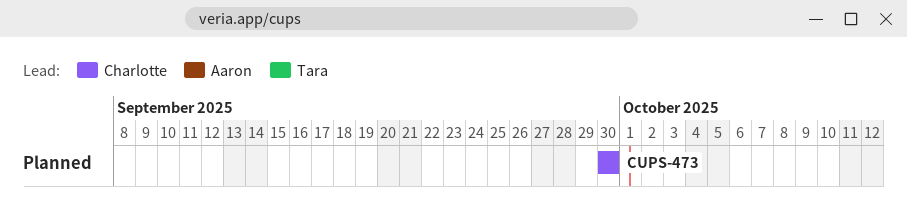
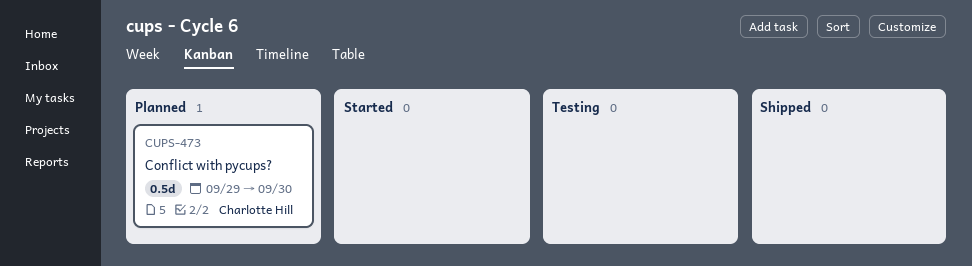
CUPS-473, start: Sep 30 -> Sep 29

